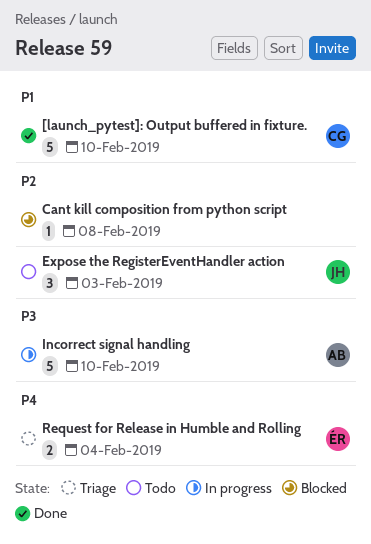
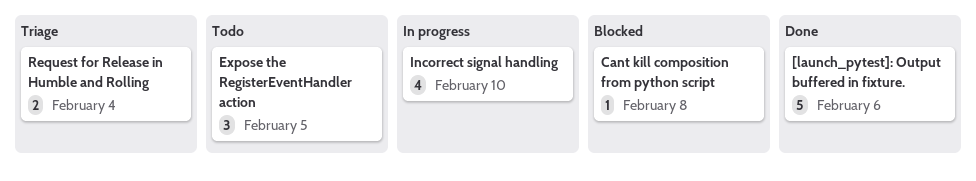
[launch_pytest]: Output buffered in fixture., due: Feb 10 -> Feb 6
Expose the RegisterEventHandler action, due: Feb 3 -> Feb 5
Incorrect signal handling, estimate: 5 -> 4

